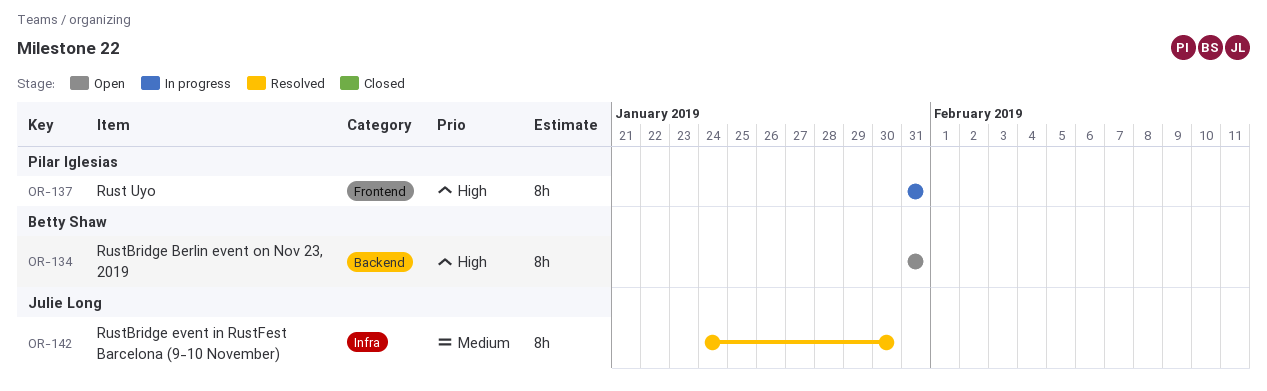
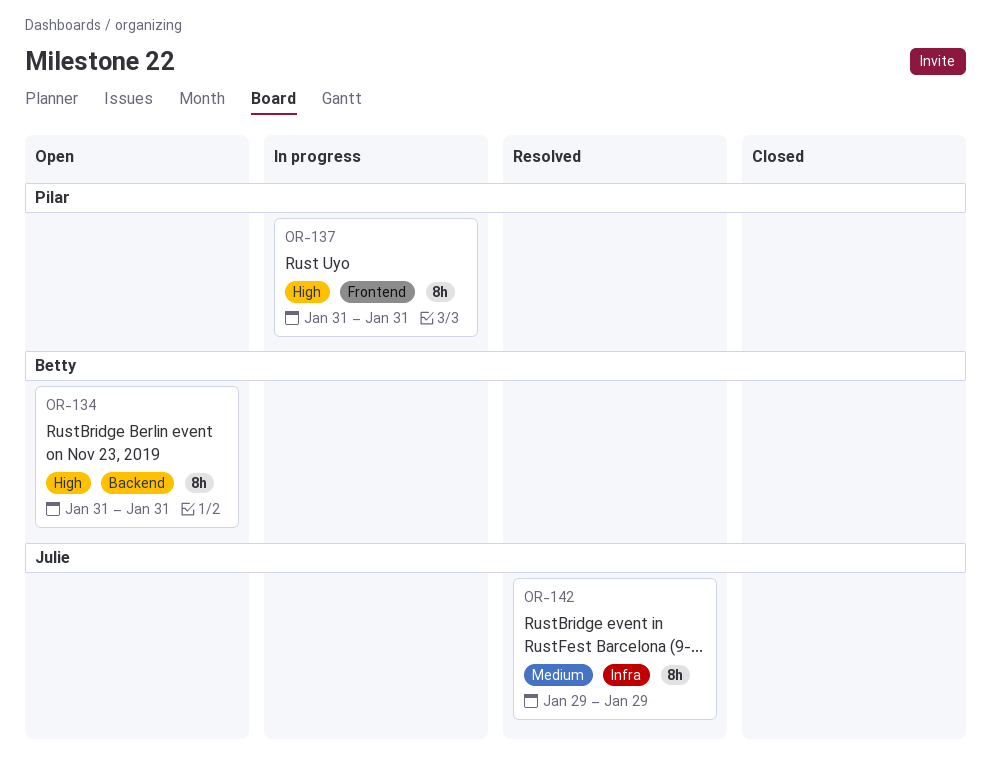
OR-142, start: Jan 24 -> Jan 29
OR-142, due: Jan 30 -> Jan 29

